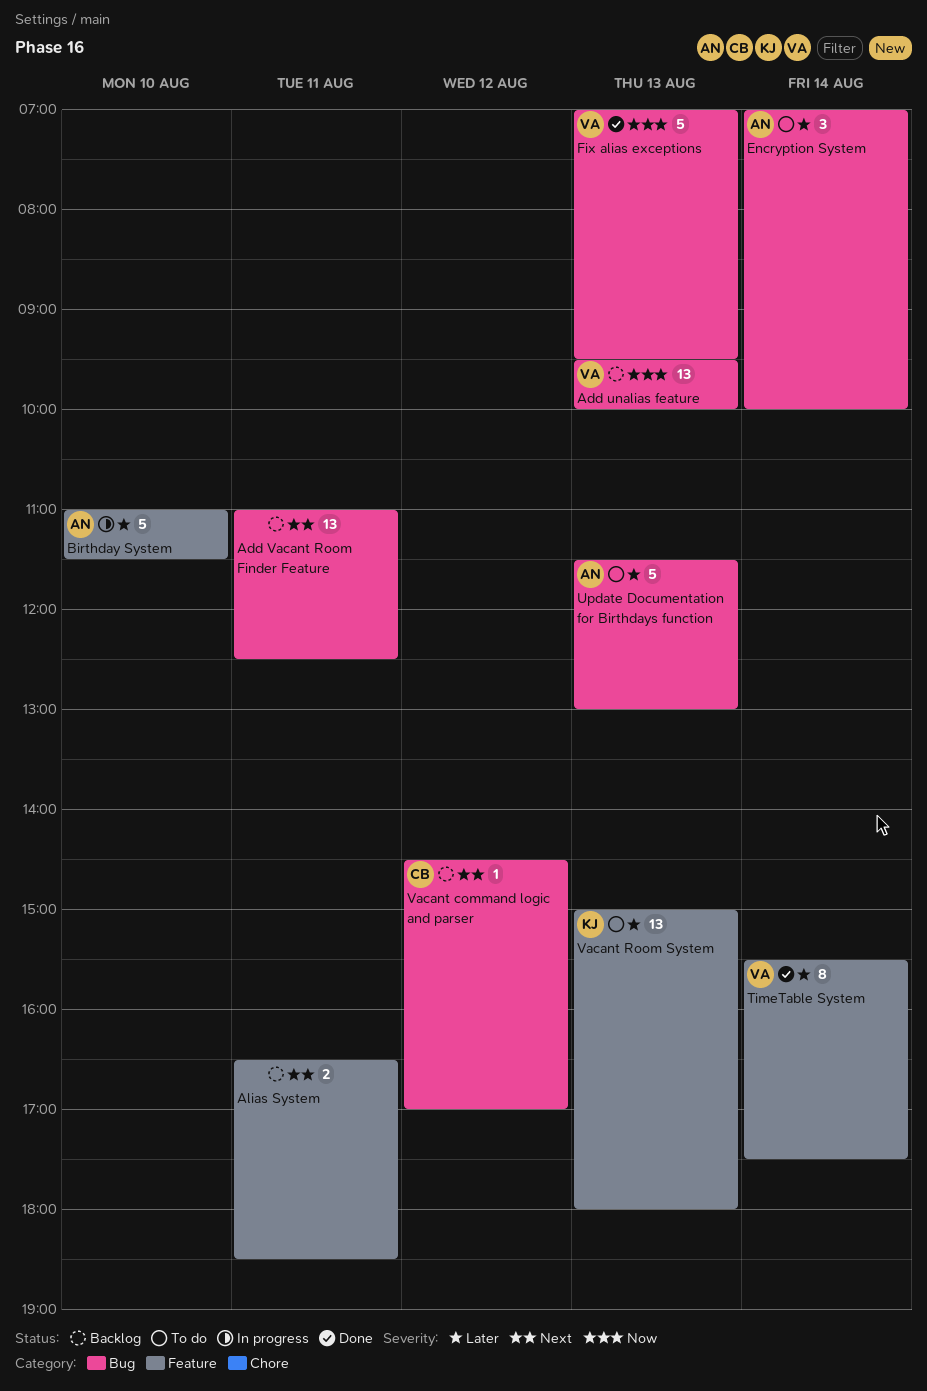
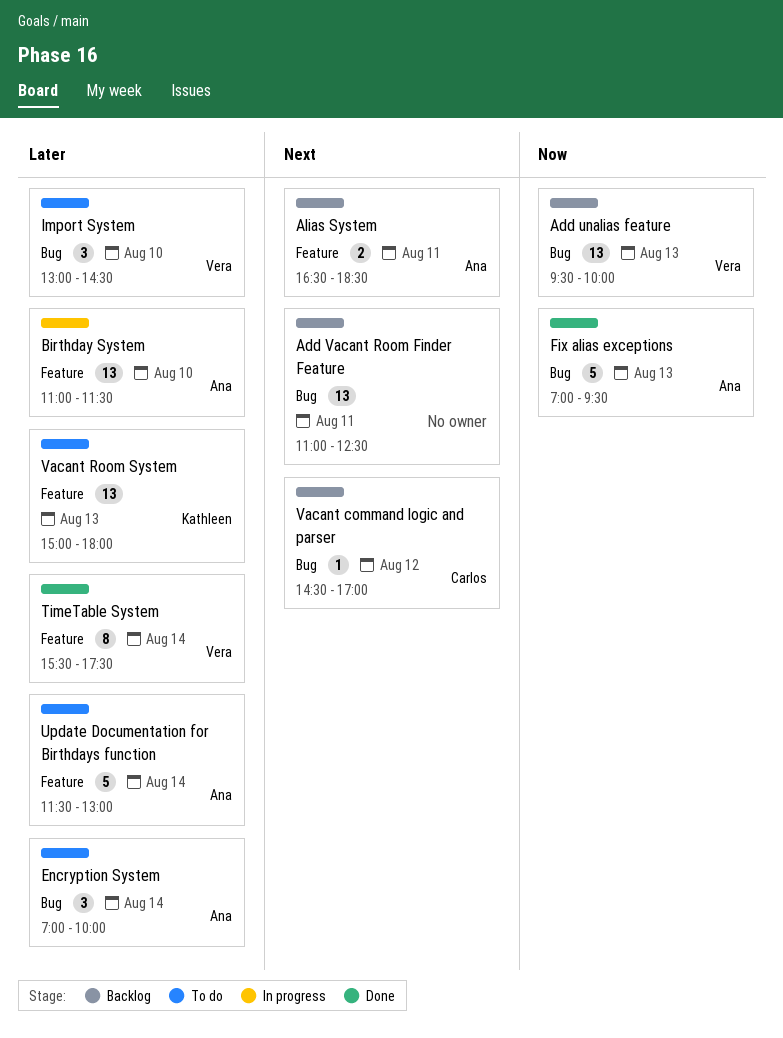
Alias System, owner: none -> Ana
Birthday System, estimate: 5 -> 13
Fix alias exceptions, owner: Vera -> Ana
Import System: none -> present
Update Documentation for Birthdays function, label: Bug -> Feature
Update Documentation for Birthdays function, day: Aug 13 -> Aug 14

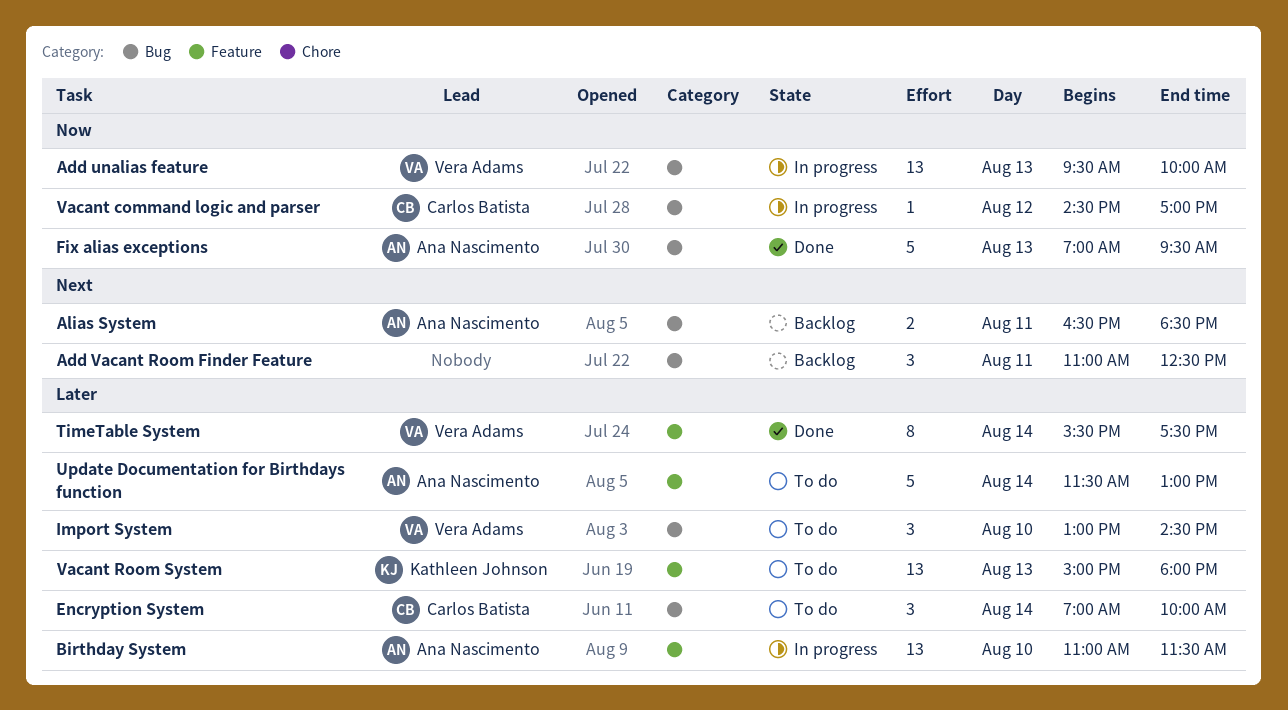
Add unalias feature, status: Backlog -> In progress
Add Vacant Room Finder Feature, estimate: 13 -> 3
Alias System, label: Feature -> Bug
Encryption System, owner: Ana Nascimento -> Carlos Batista
Vacant command logic and parser, status: Backlog -> In progress
Vacant command logic and parser, priority: Next -> Now

